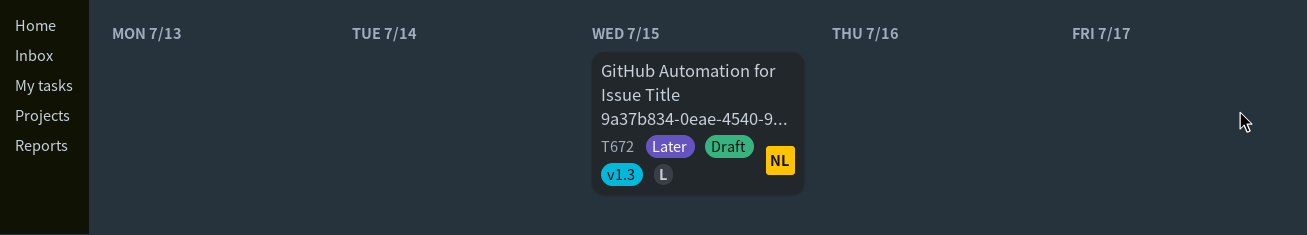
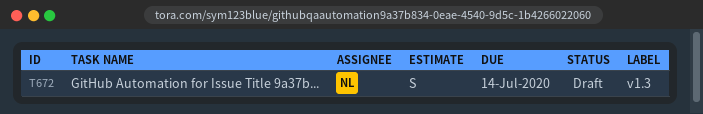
T672, estimate: L -> S
T672, due: Jul 15 -> Jul 14

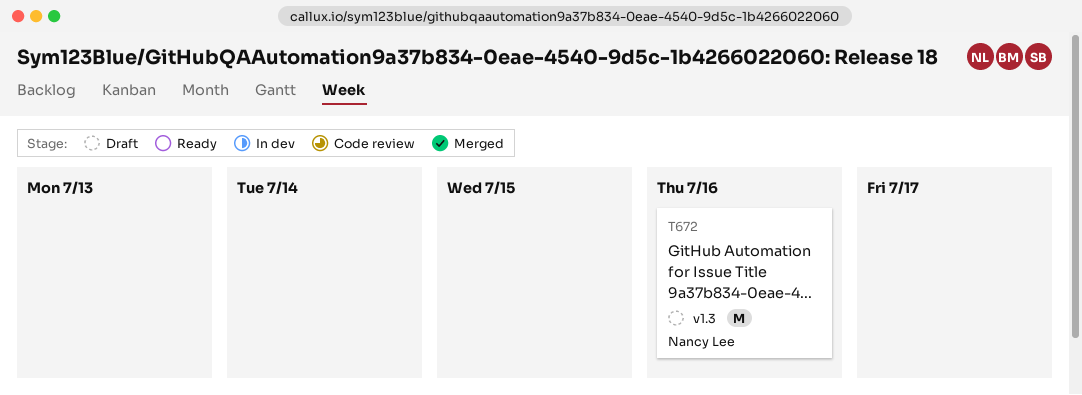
T672, estimate: S -> M
T672, due: Jul 14 -> Jul 16

